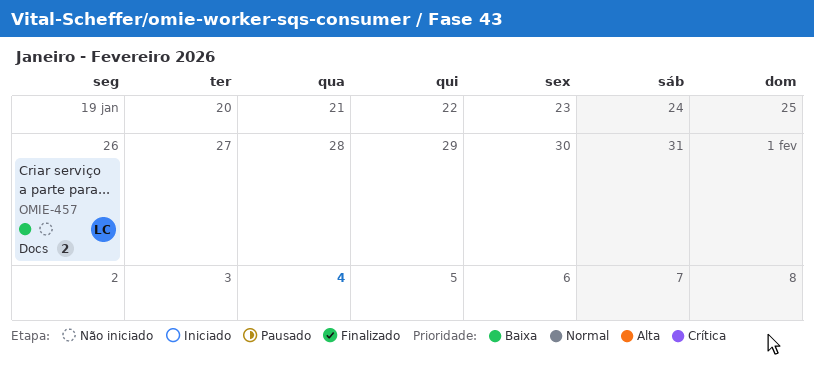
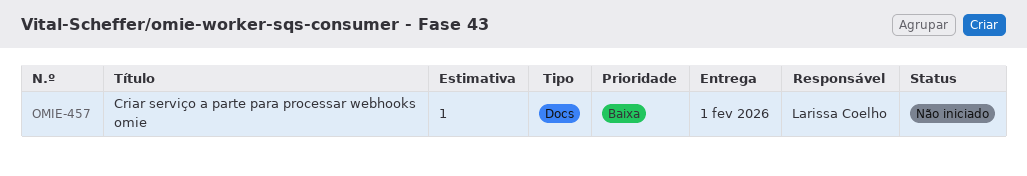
OMIE-457, estimate: 2 -> 1
OMIE-457, due: Jan 26 -> Feb 1

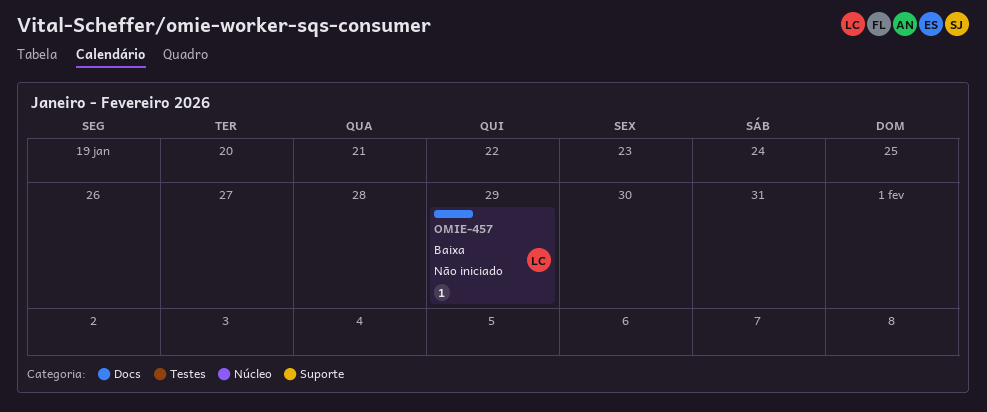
OMIE-457, due: Feb 1 -> Jan 29

